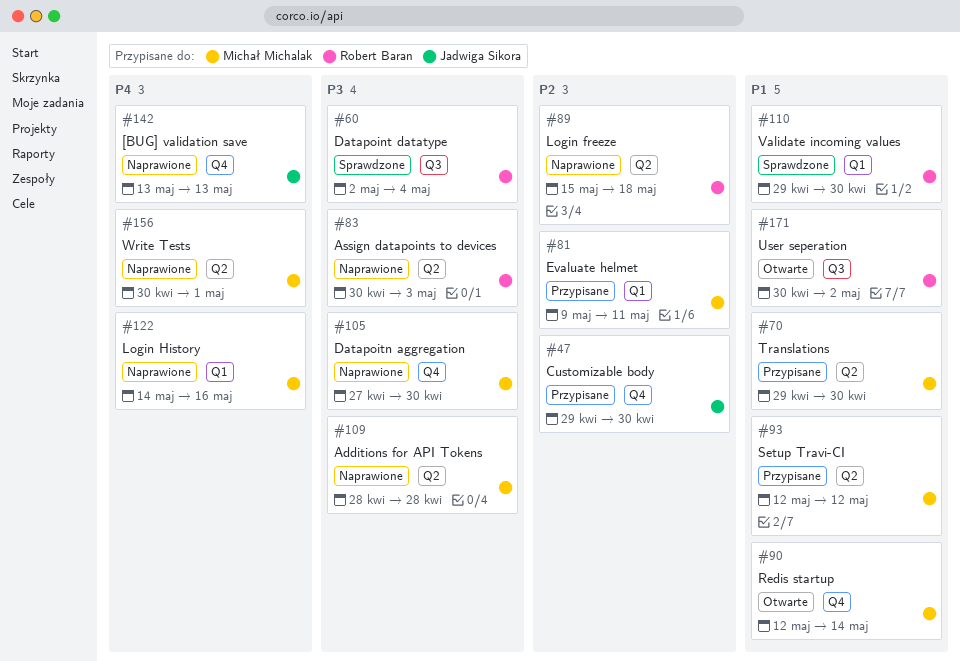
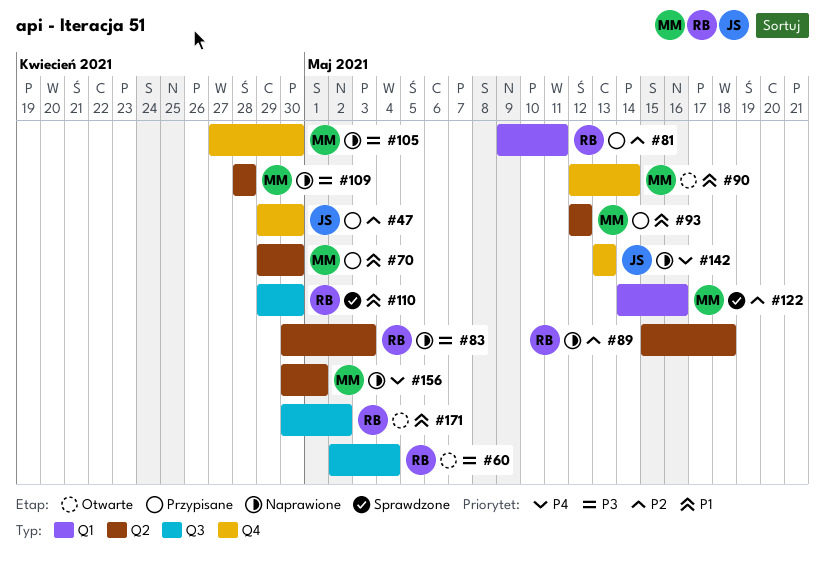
#60, status: Sprawdzone -> Otwarte
#81, owner: Michał Michalak -> Robert Baran
#110, label: Q1 -> Q3
#122, status: Naprawione -> Sprawdzone
#122, priority: P4 -> P2

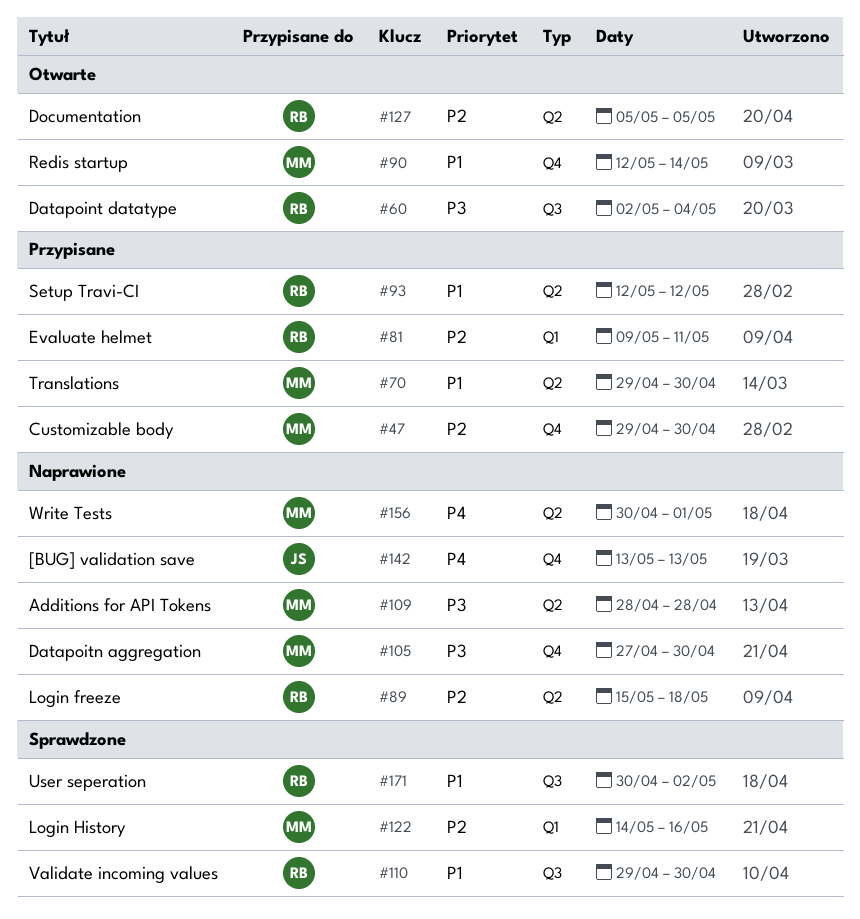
#47, owner: JS -> MM
#83: present -> none
#93, owner: MM -> RB
#127: none -> present
#171, status: Otwarte -> Sprawdzone

